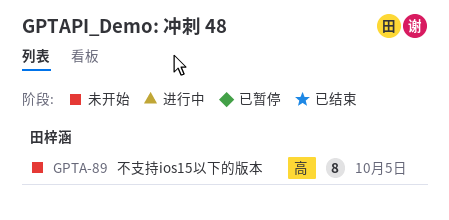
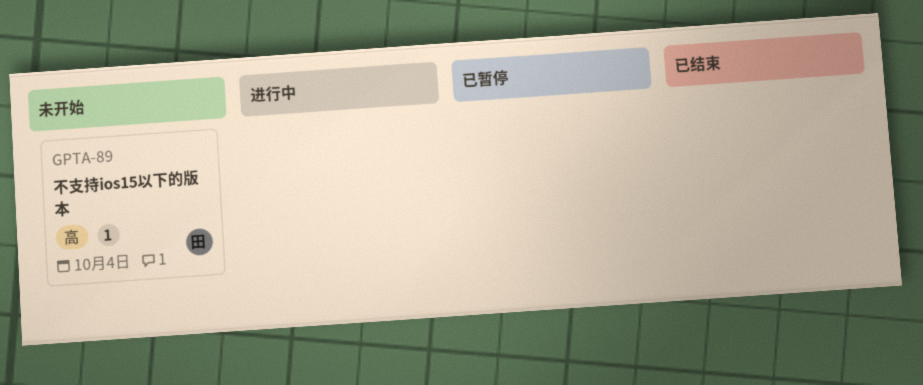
GPTA-89, estimate: 8 -> 1
GPTA-89, due: Oct 5 -> Oct 4

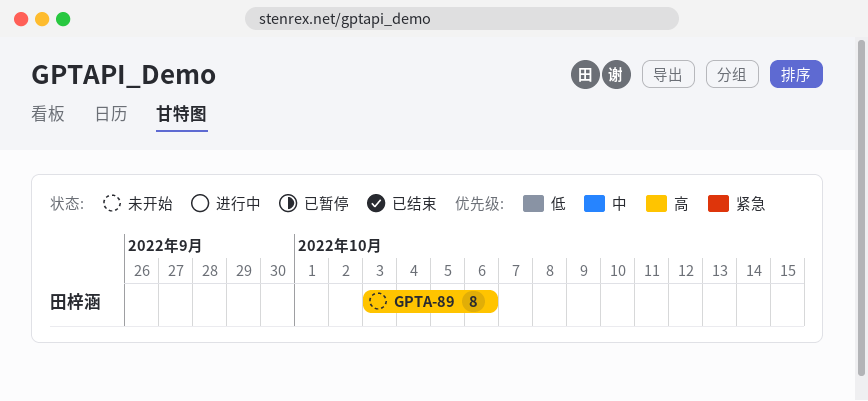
GPTA-89, estimate: 1 -> 8
GPTA-89, due: Oct 4 -> Oct 6

